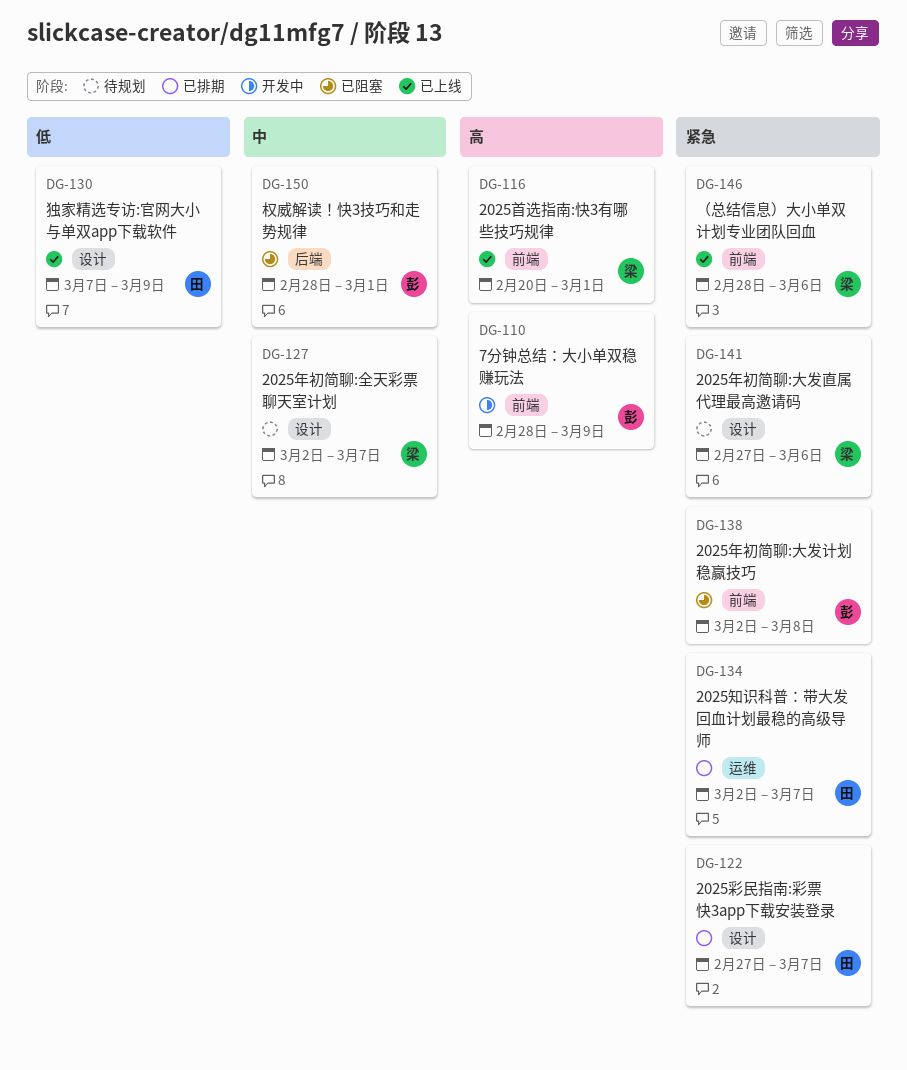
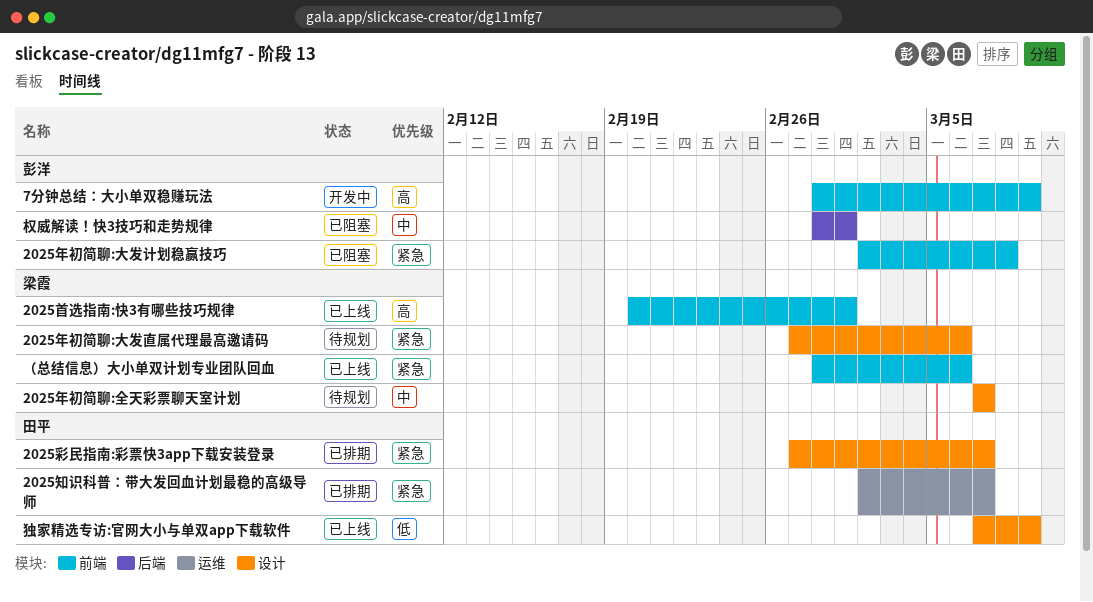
2025年初简聊:全天彩票聊天室计划, start: Mar 2 -> Mar 7

